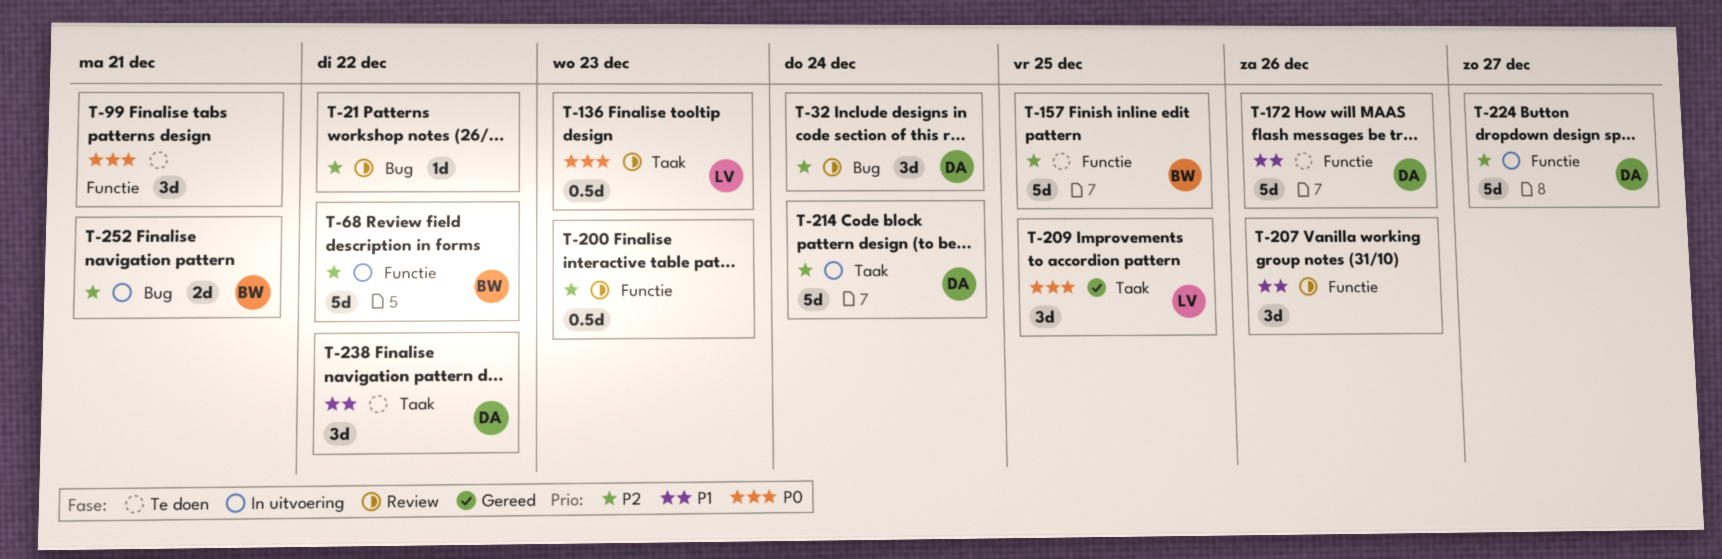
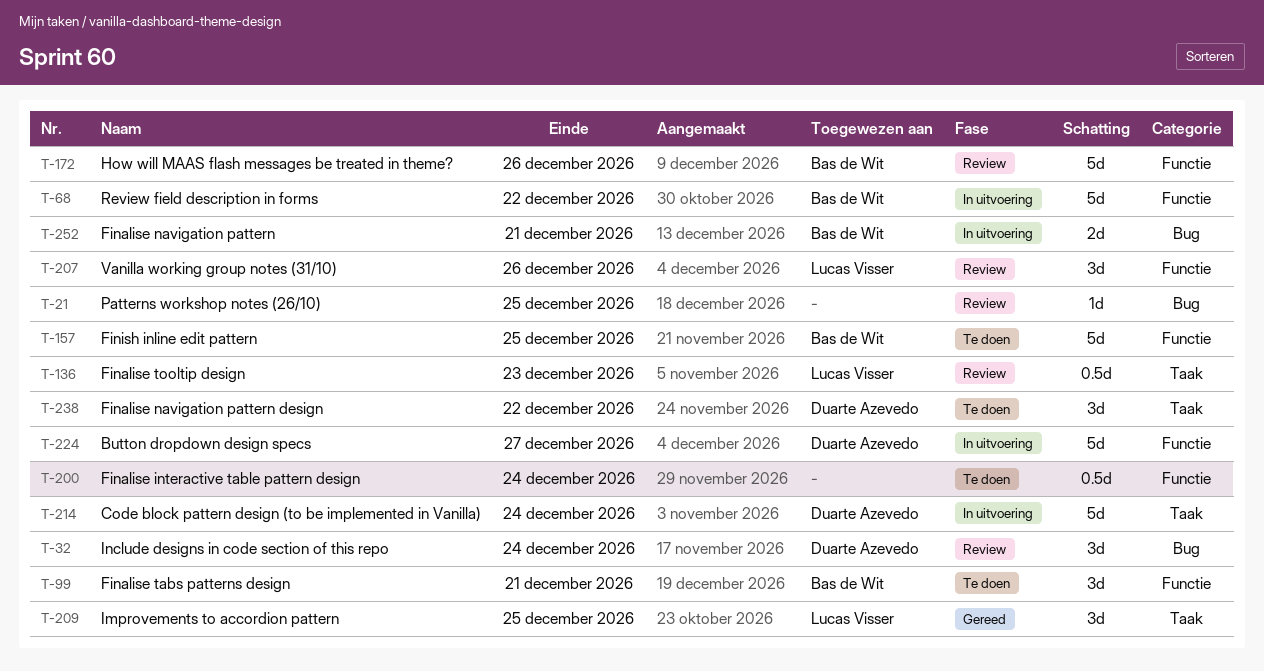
T-21, due: Dec 22 -> Dec 25
T-99, owner: none -> Bas de Wit
T-172, status: Te doen -> Review
T-172, owner: Duarte Azevedo -> Bas de Wit
T-200, status: Review -> Te doen
T-200, due: Dec 23 -> Dec 24
T-207, owner: none -> Lucas Visser

